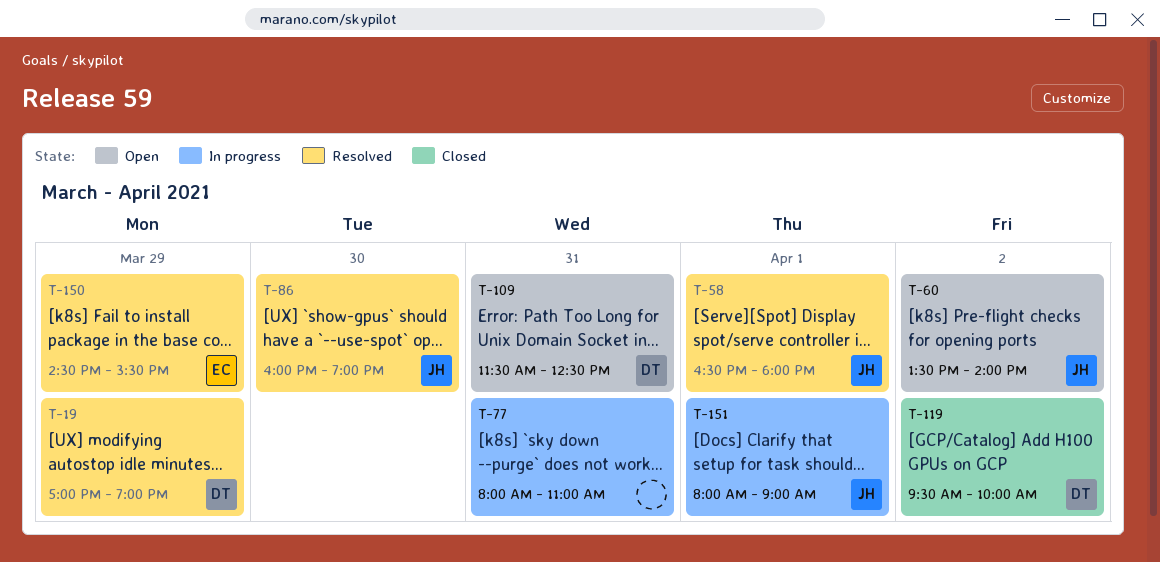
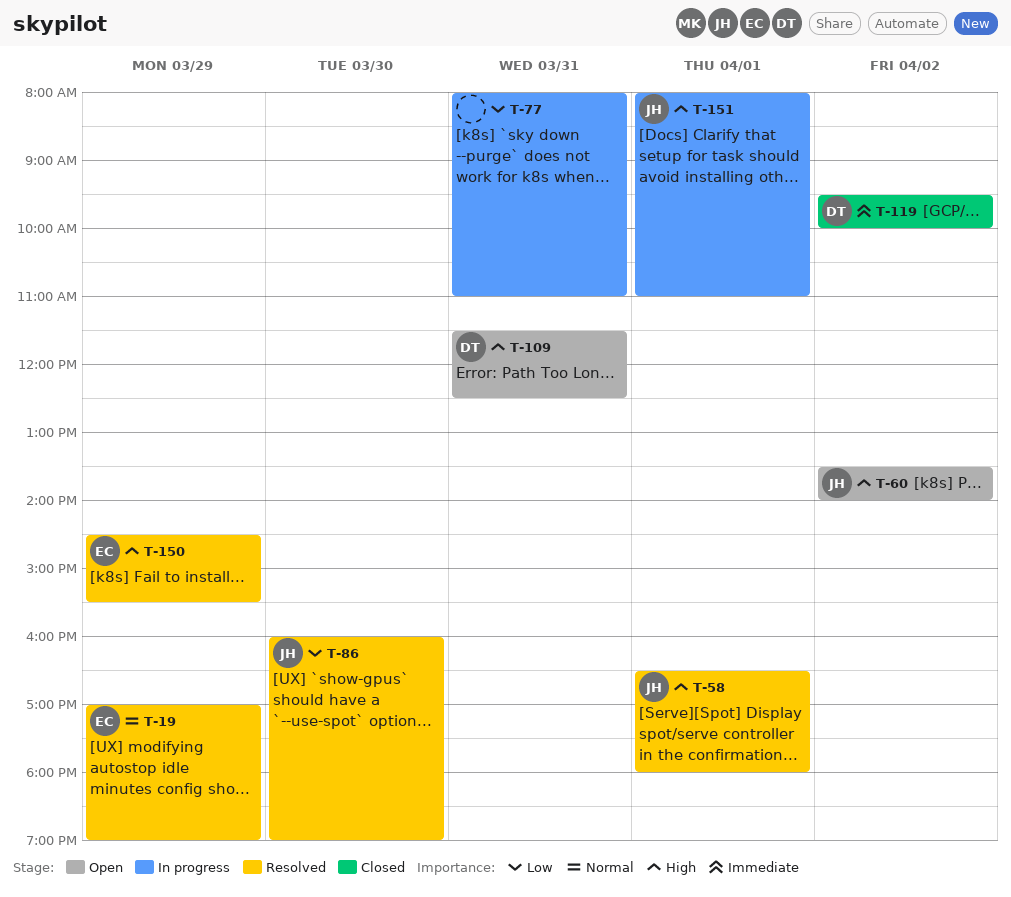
T-19, owner: DT -> EC
T-151, ends: 09:00 -> 11:00

